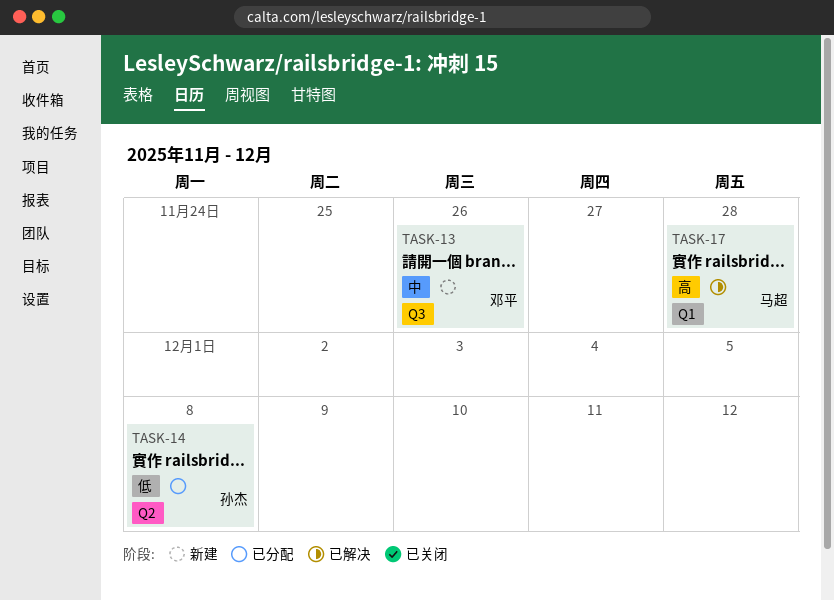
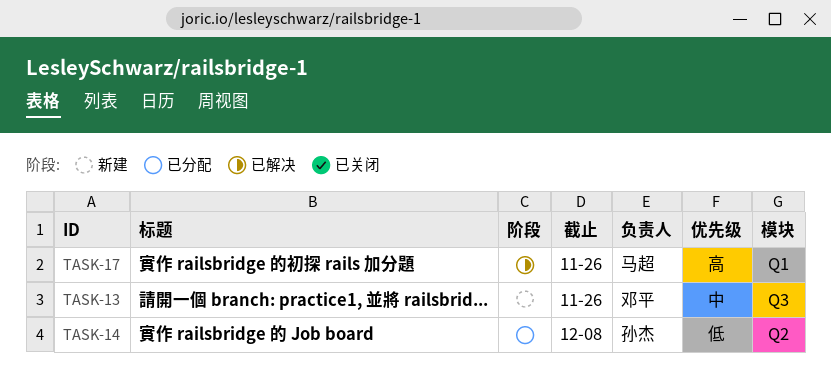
TASK-17, due: Nov 28 -> Nov 26

